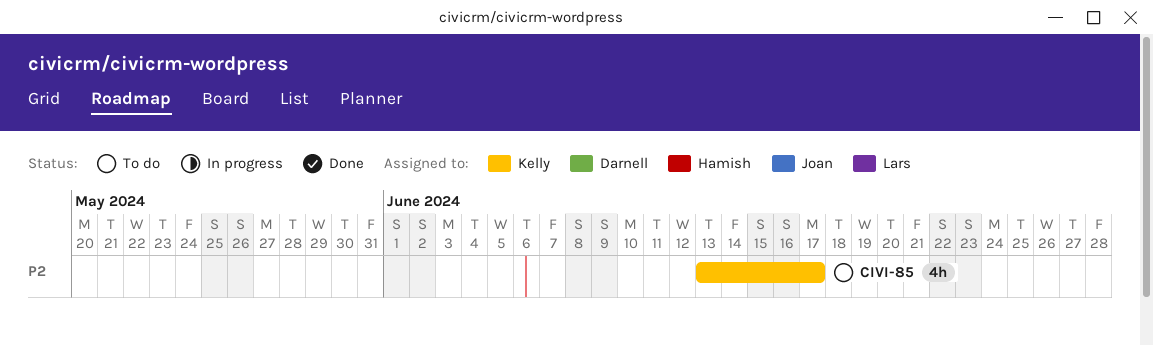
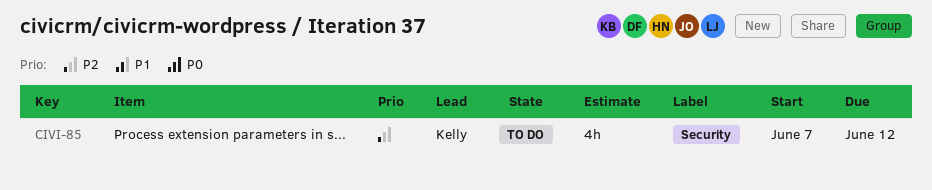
CIVI-85, start: Jun 13 -> Jun 7
CIVI-85, due: Jun 17 -> Jun 12

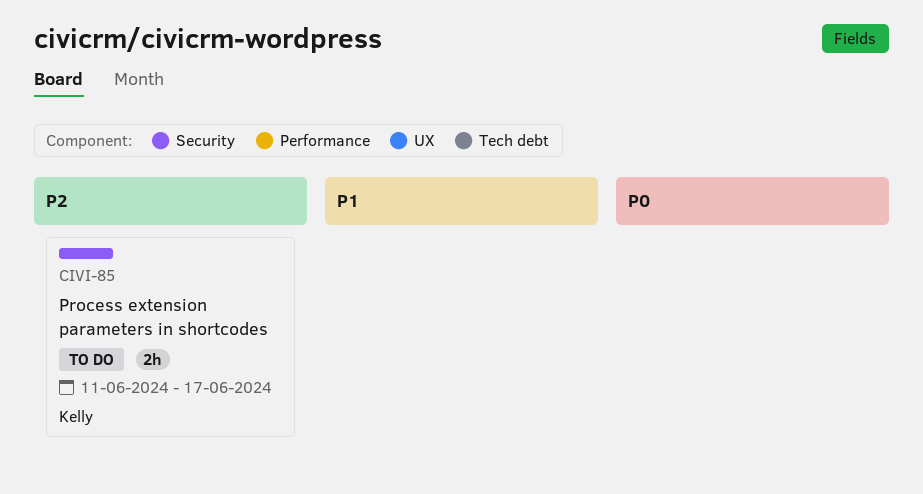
CIVI-85, estimate: 4h -> 2h
CIVI-85, start: Jun 7 -> Jun 11
CIVI-85, due: Jun 12 -> Jun 17

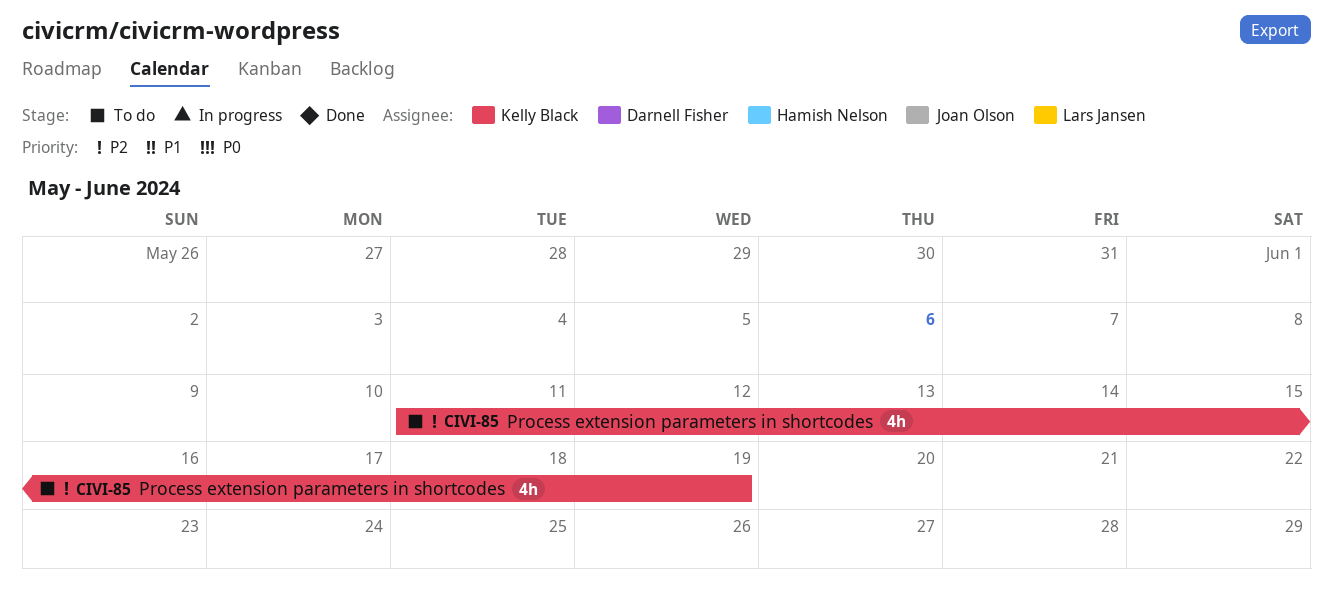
CIVI-85, estimate: 2h -> 4h
CIVI-85, due: Jun 17 -> Jun 19

